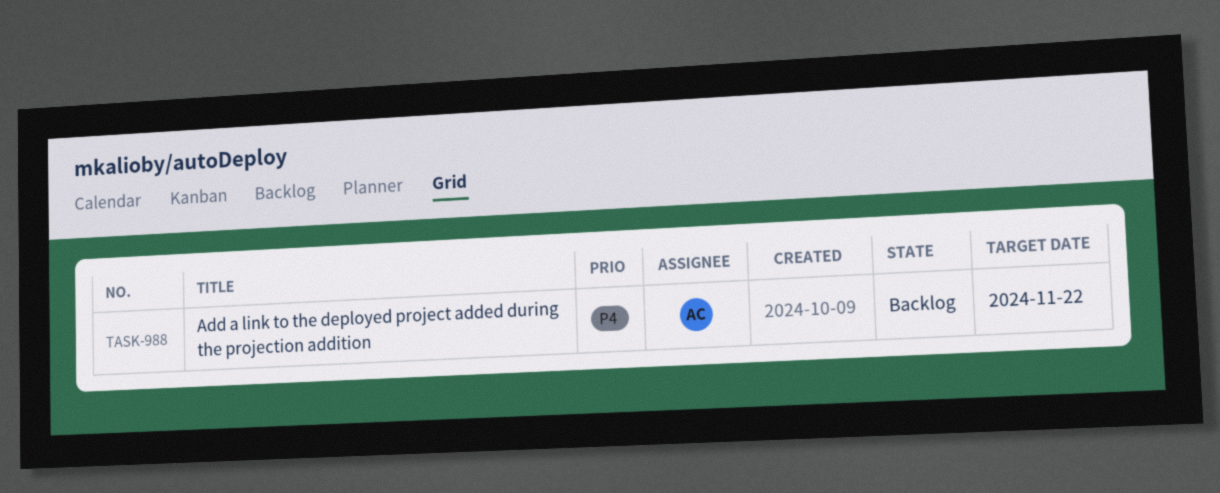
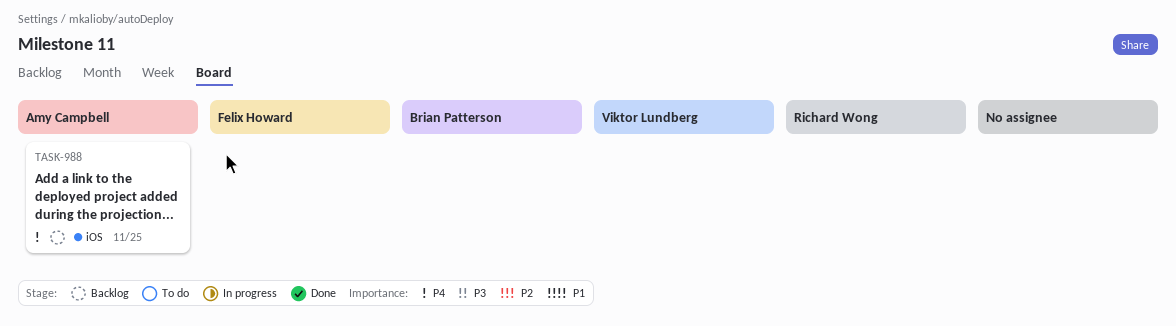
TASK-988, due: Nov 22 -> Nov 25

